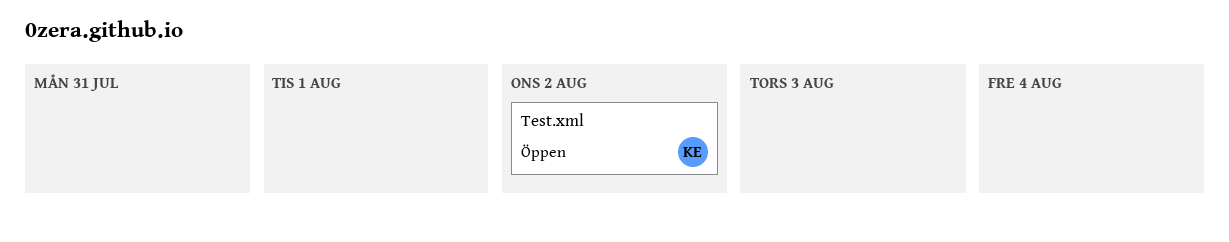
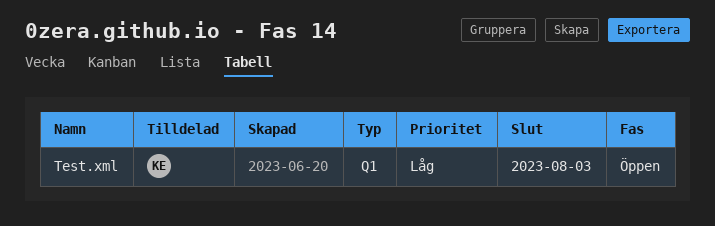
Test.xml, due: Aug 2 -> Aug 3

